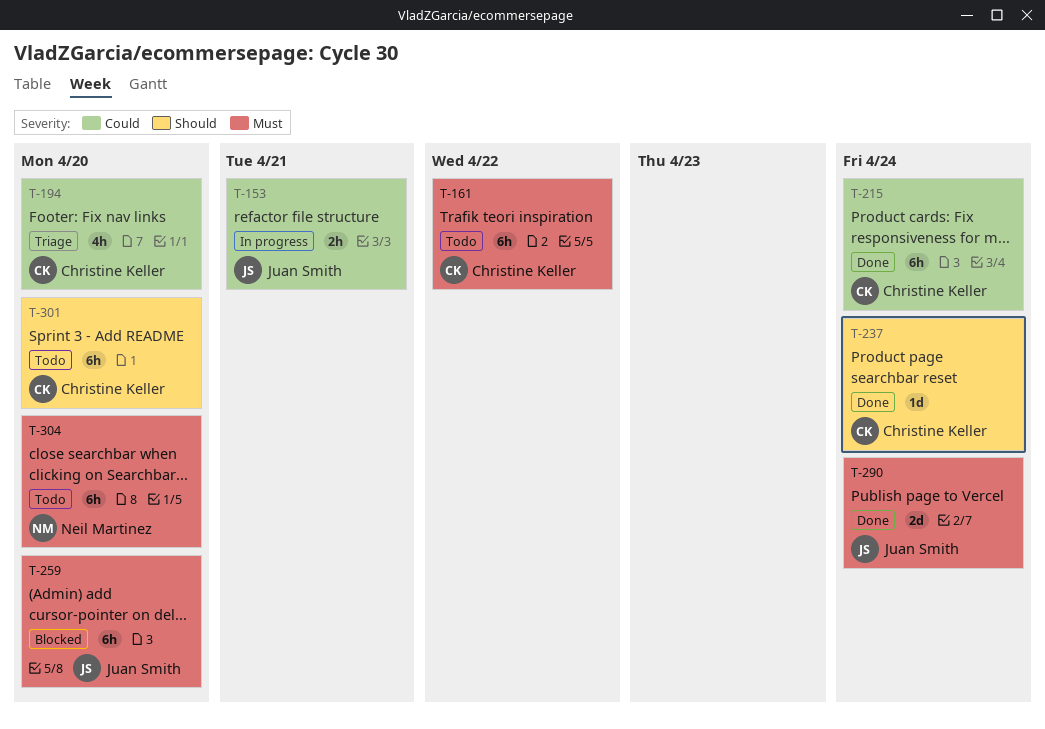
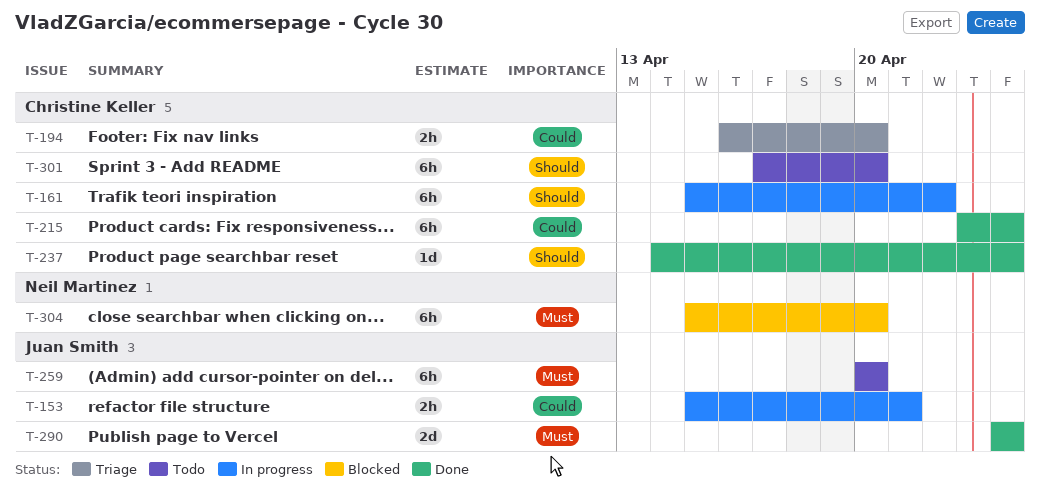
T-161, status: Todo -> In progress
T-161, priority: Must -> Should
T-194, estimate: 4h -> 2h
T-259, status: Blocked -> Todo
T-304, status: Todo -> Blocked

